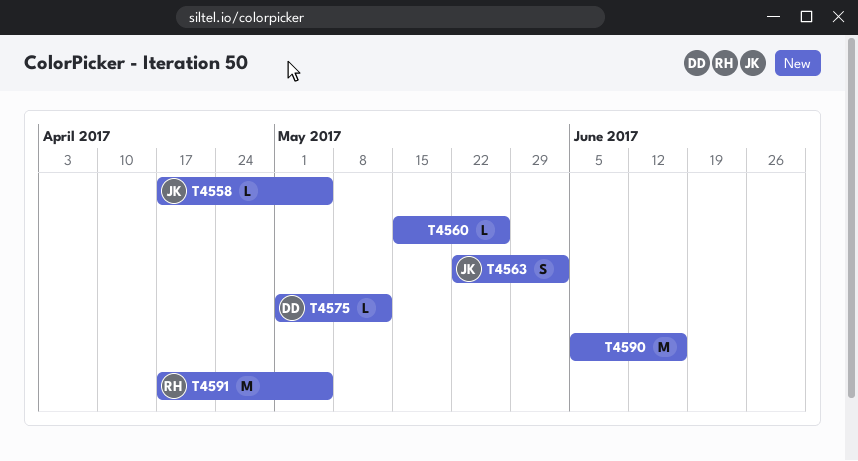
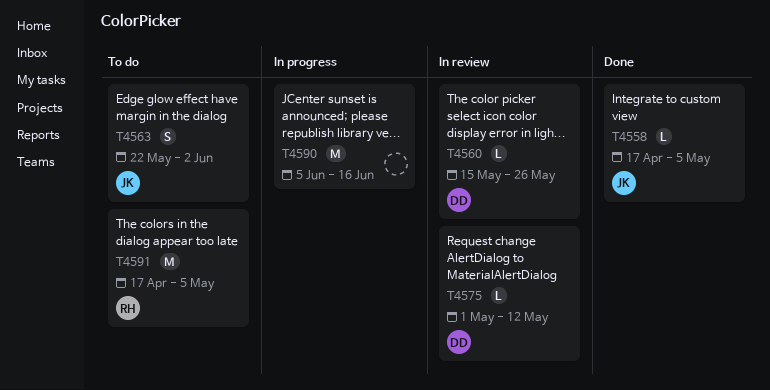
T4560, owner: none -> DD

